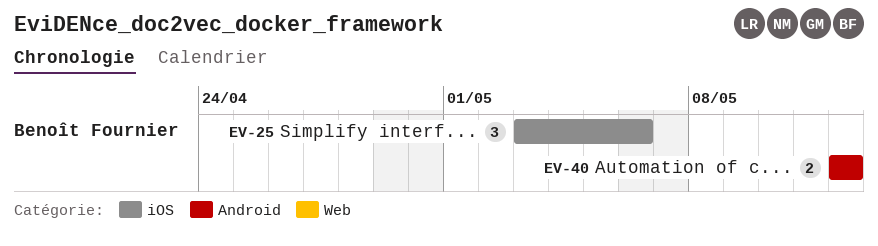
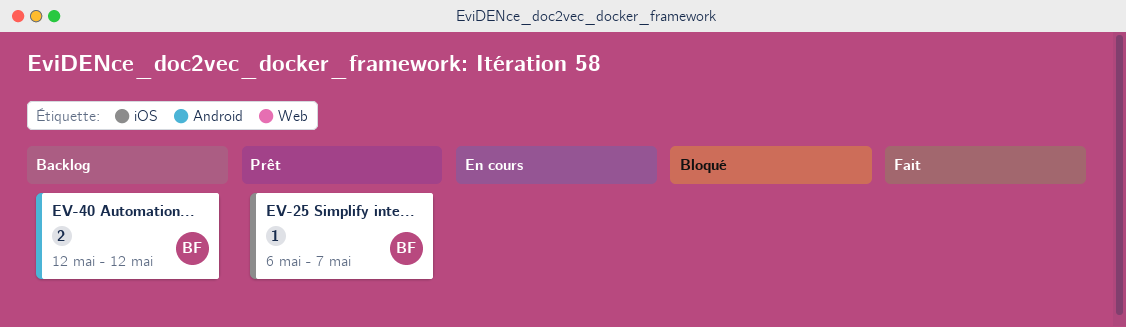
EV-25, estimate: 3 -> 1
EV-25, start: May 3 -> May 6
EV-25, due: May 6 -> May 7

